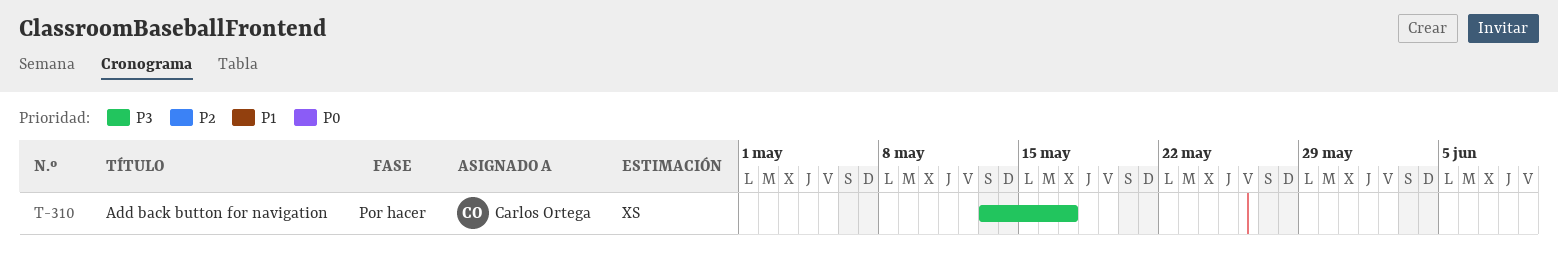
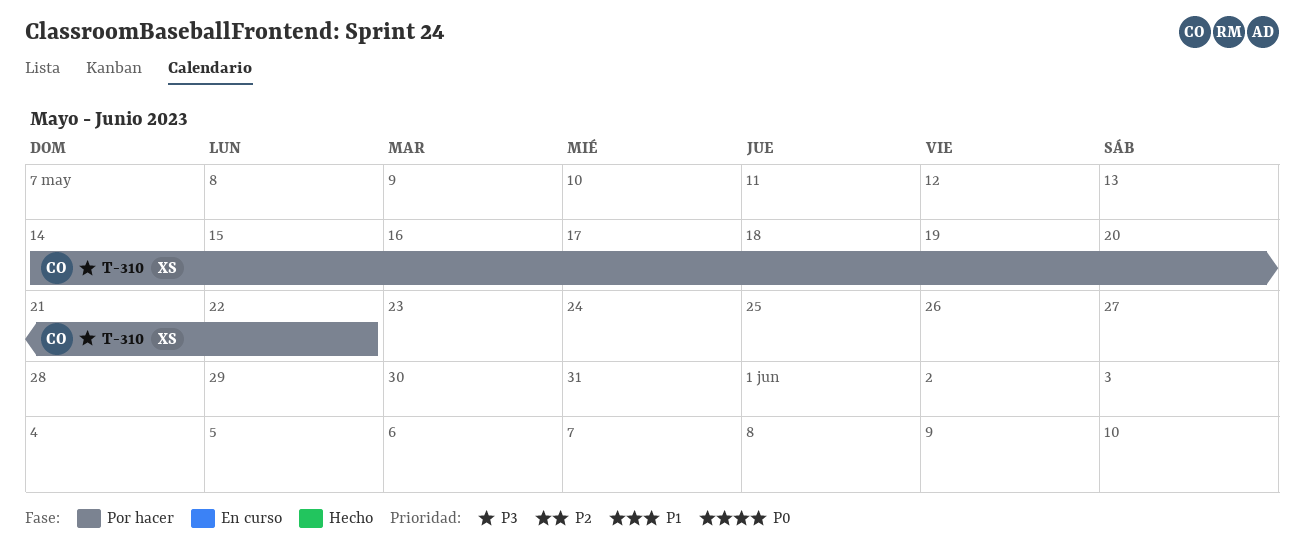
T-310, start: May 13 -> May 14
T-310, due: May 17 -> May 22

